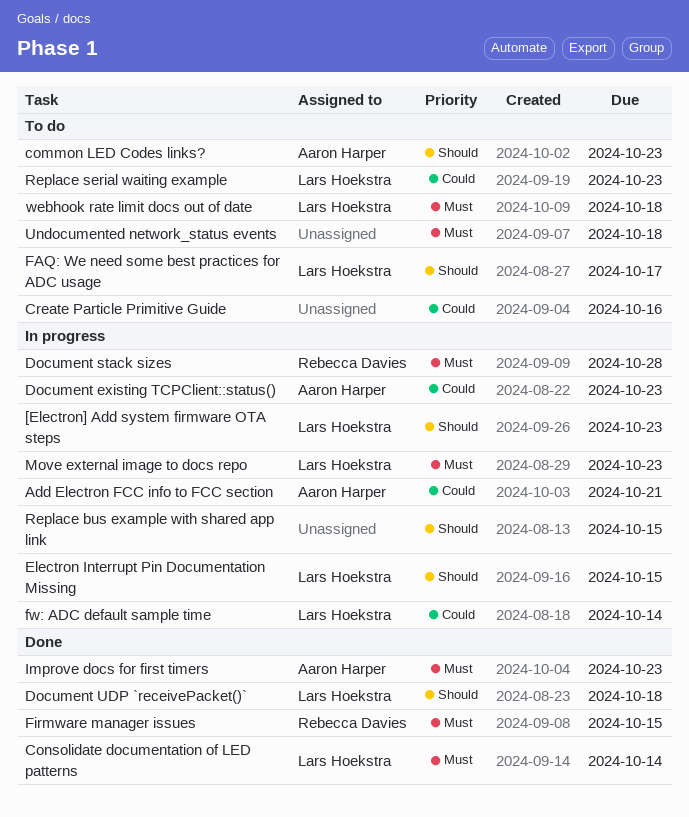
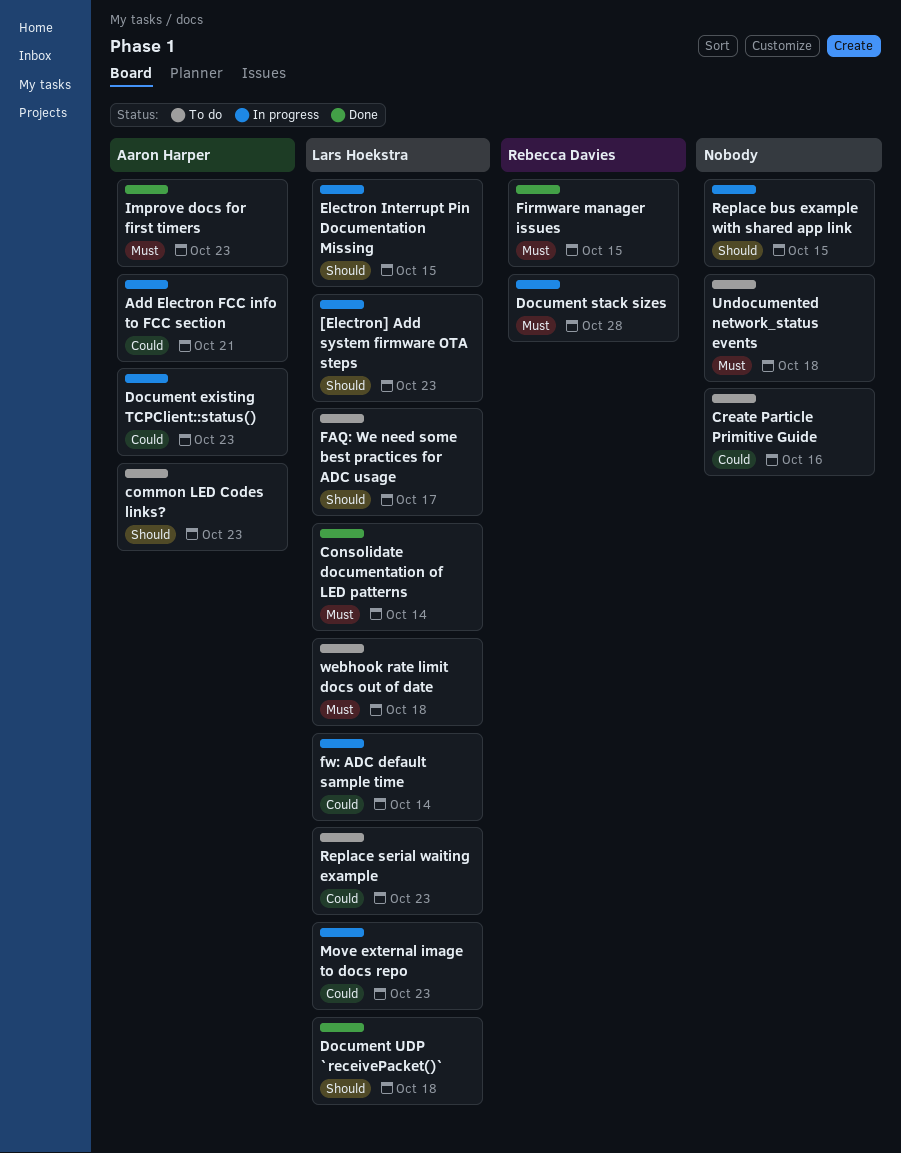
Move external image to docs repo, priority: Must -> Could

